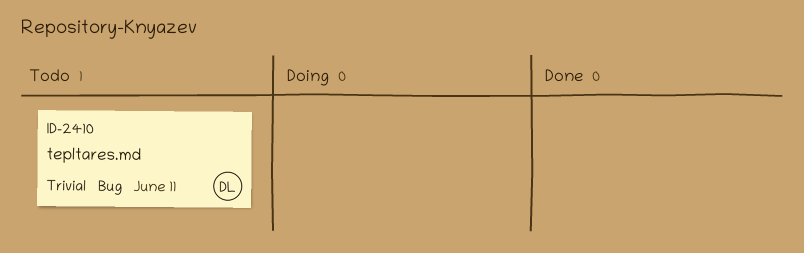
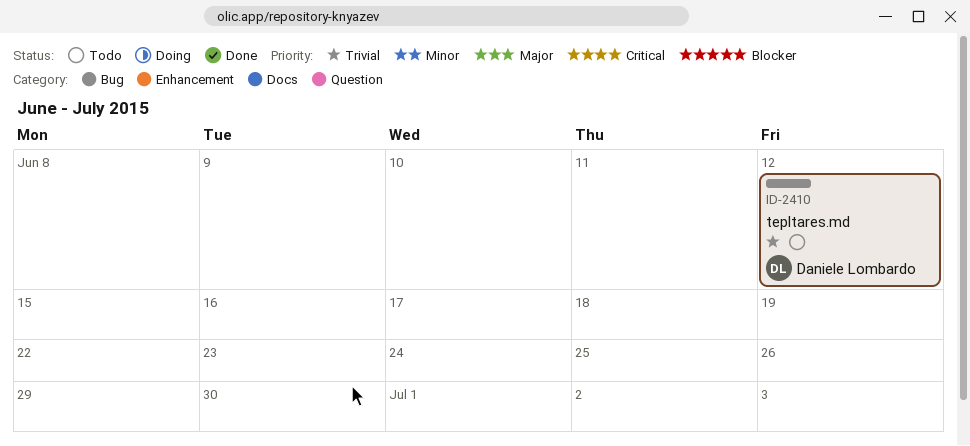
ID-2410, due: Jun 11 -> Jun 12

